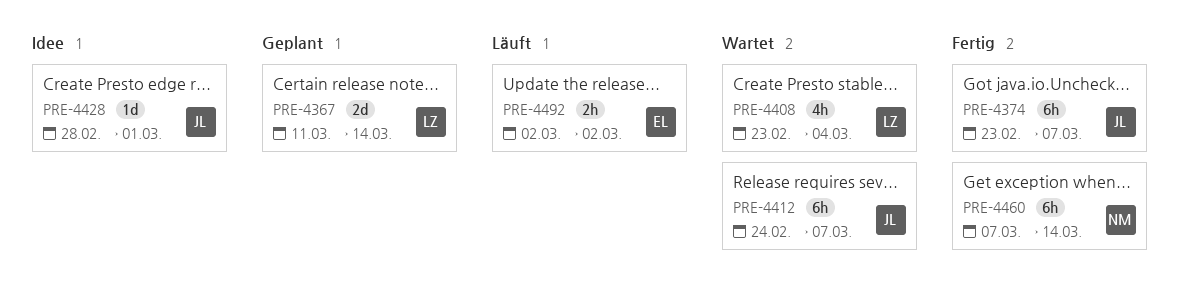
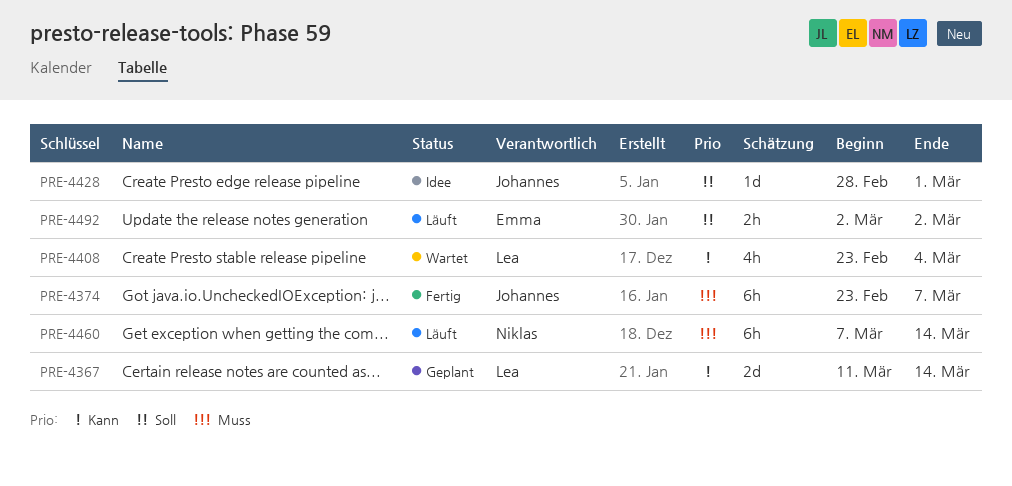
PRE-4412: present -> none
PRE-4460, status: Fertig -> Läuft

